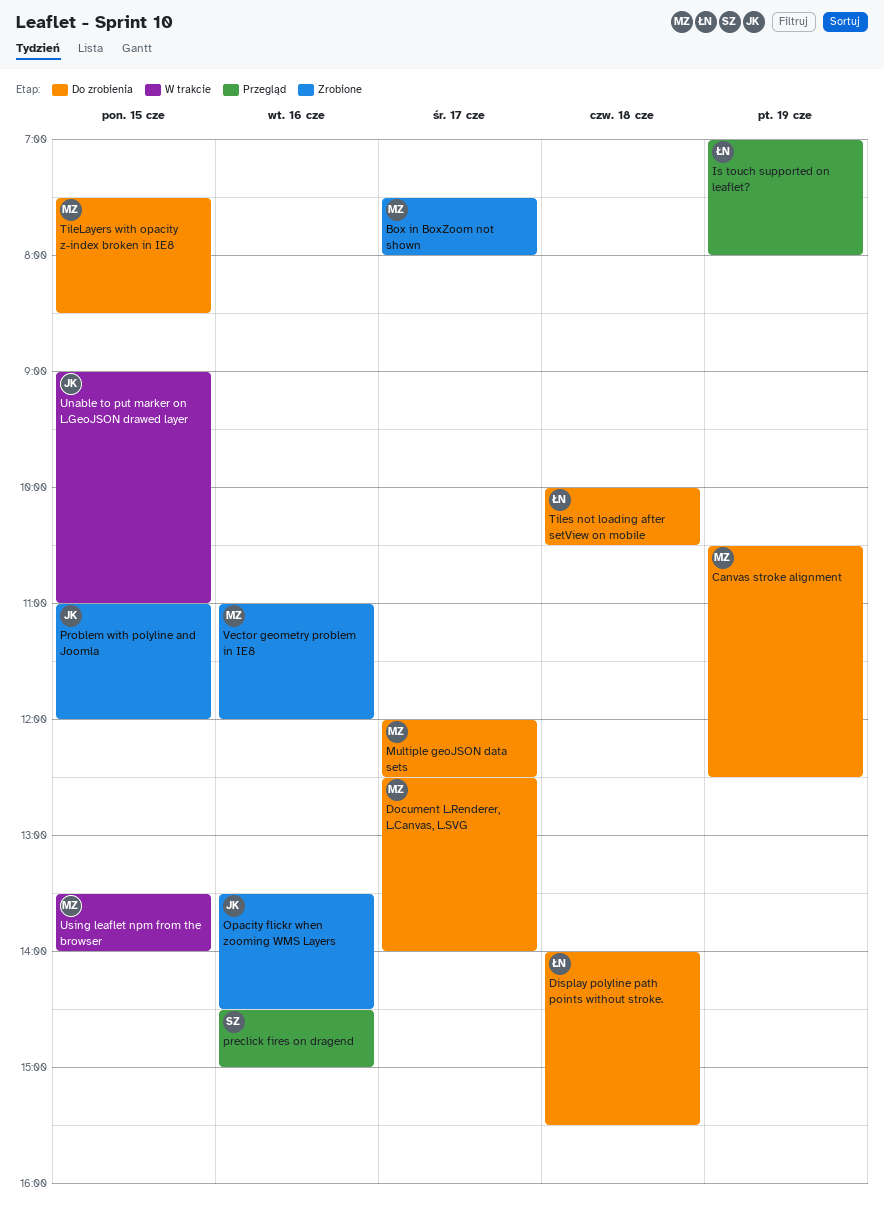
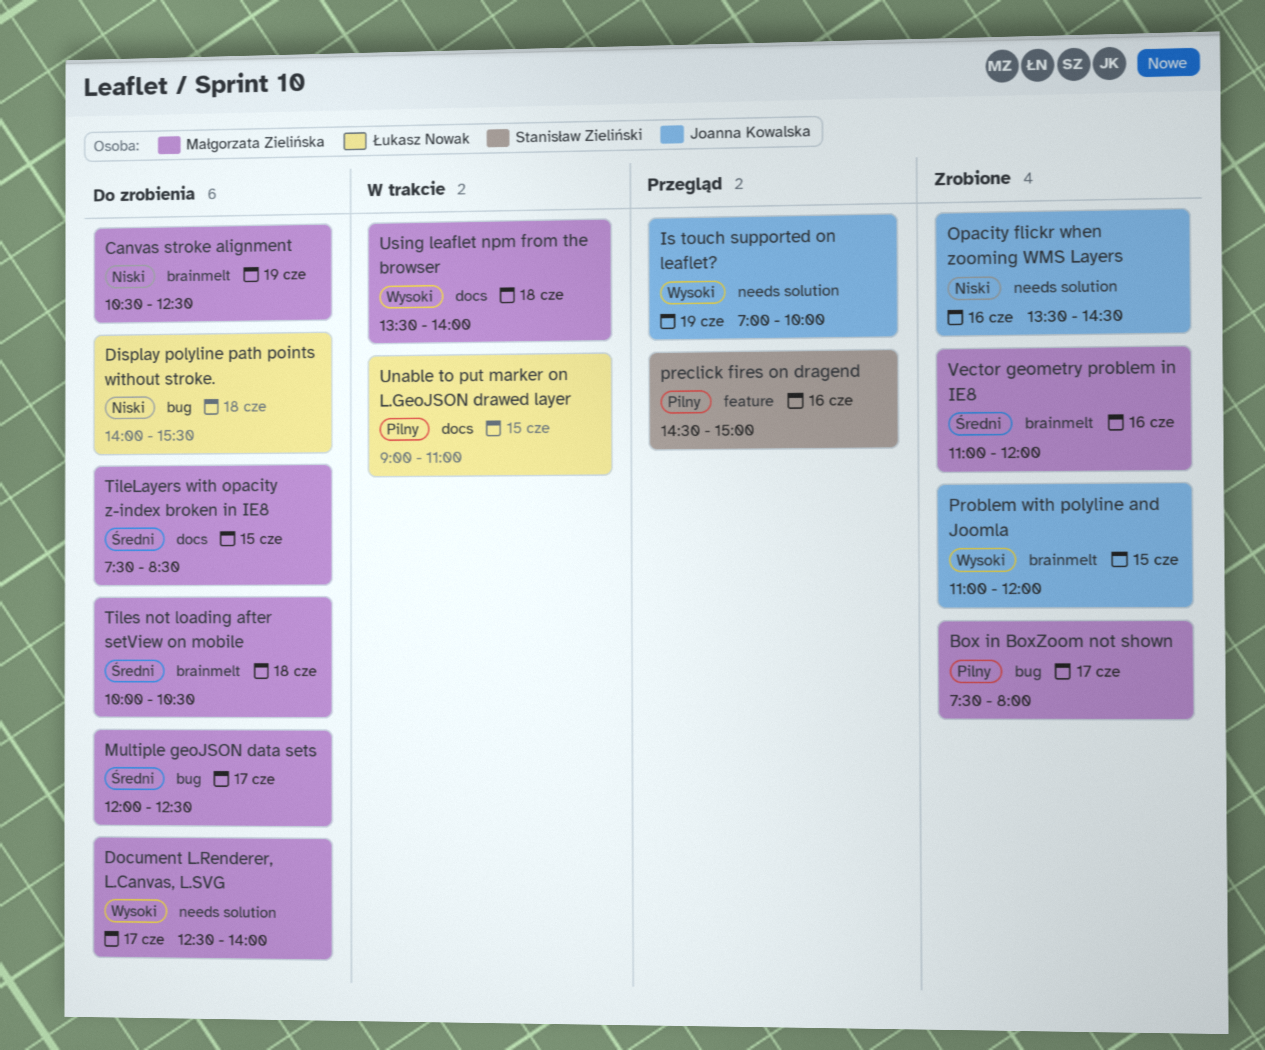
Is touch supported on leaflet?, owner: Łukasz Nowak -> Joanna Kowalska
Is touch supported on leaflet?, ends: 08:00 -> 10:00
Tiles not loading after setView on mobile, owner: Łukasz Nowak -> Małgorzata Zielińska
Unable to put marker on L.GeoJSON drawed layer, owner: Joanna Kowalska -> Łukasz Nowak
Using leaflet npm from the browser, day: Jun 15 -> Jun 18

